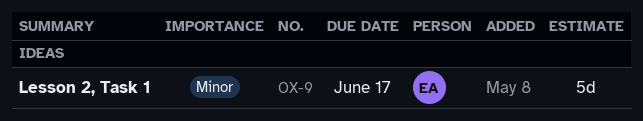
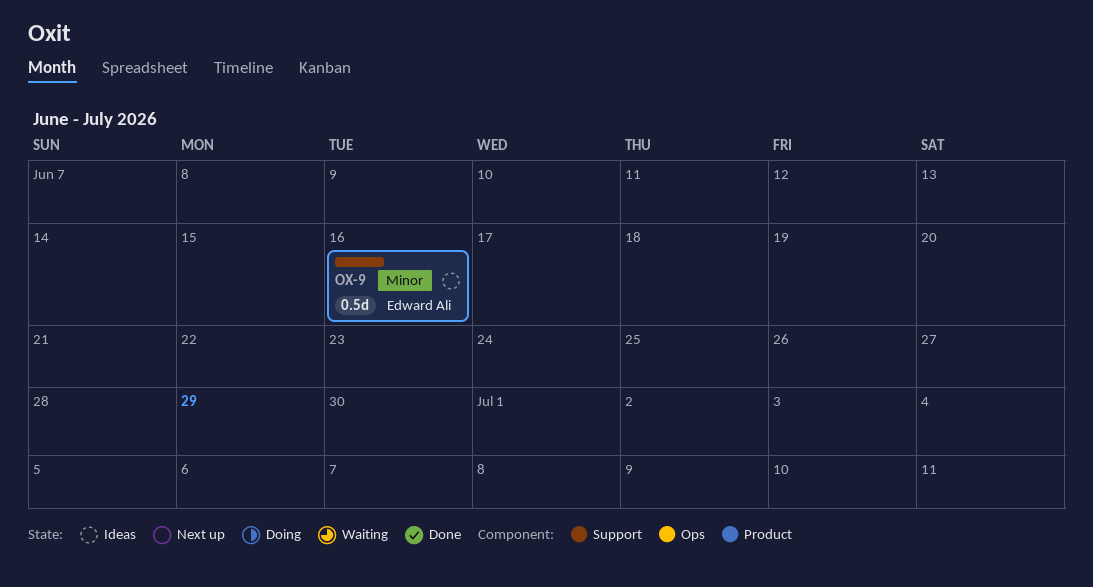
OX-9, estimate: 5d -> 0.5d
OX-9, due: Jun 17 -> Jun 16

